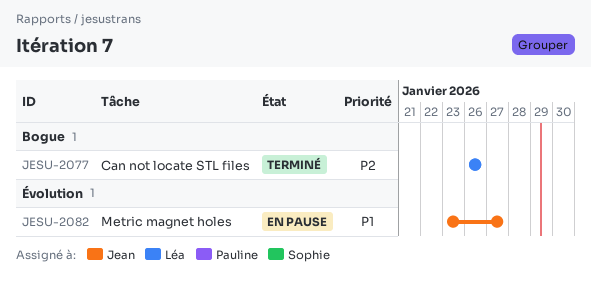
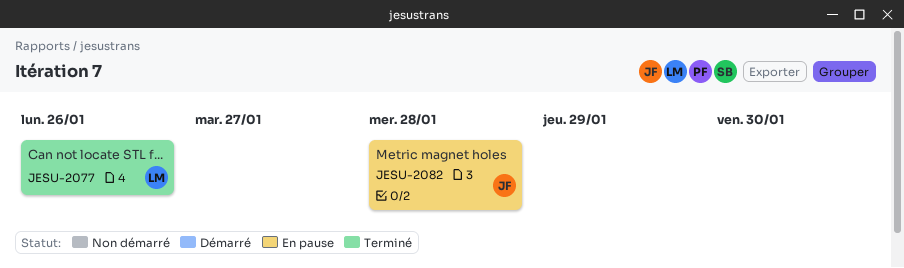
JESU-2082, due: Jan 27 -> Jan 28

